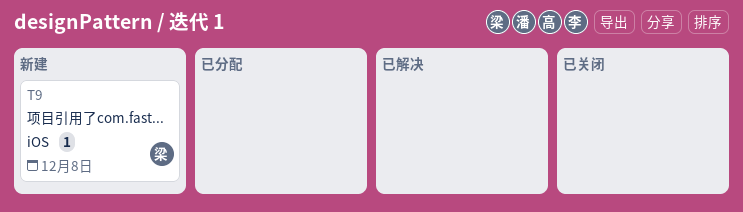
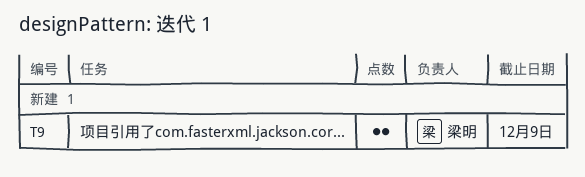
T9, estimate: 1 -> 2
T9, due: Dec 8 -> Dec 9

